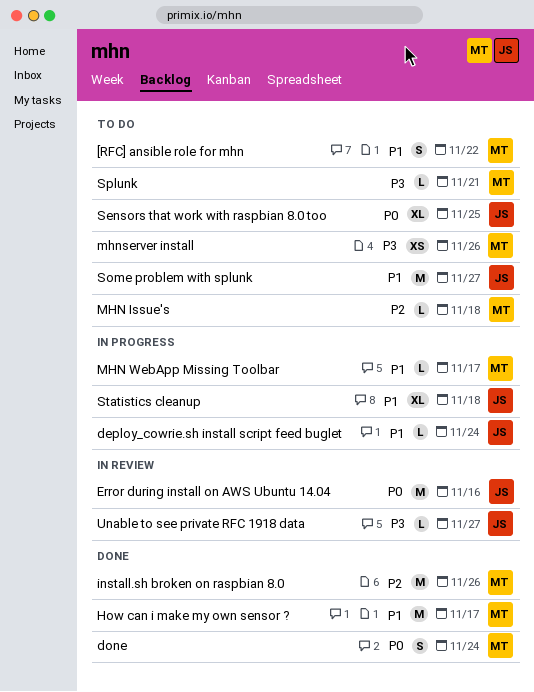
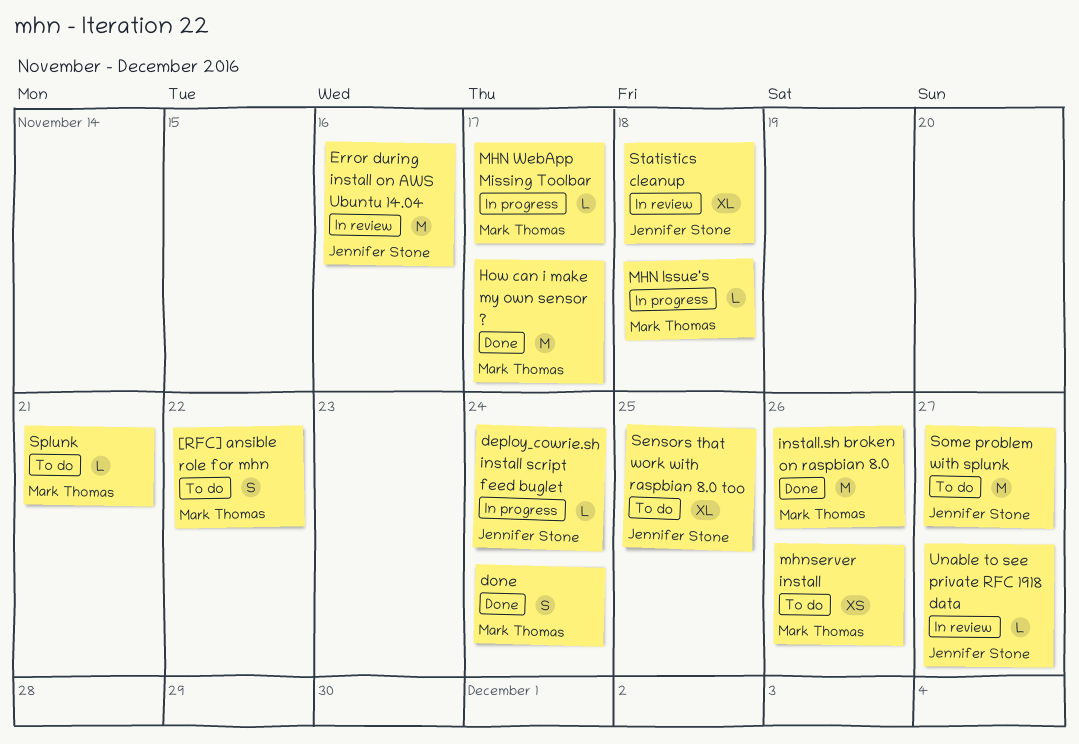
MHN Issue's, status: To do -> In progress
Statistics cleanup, status: In progress -> In review

